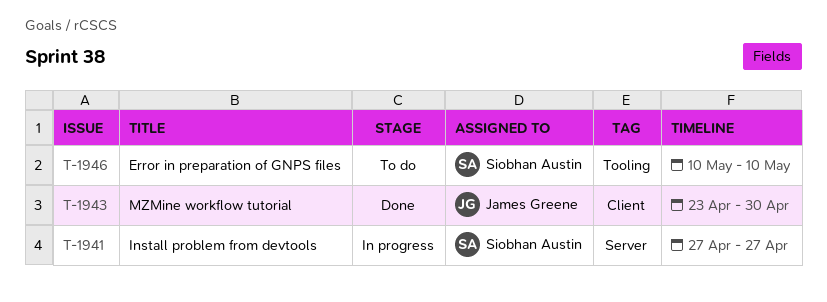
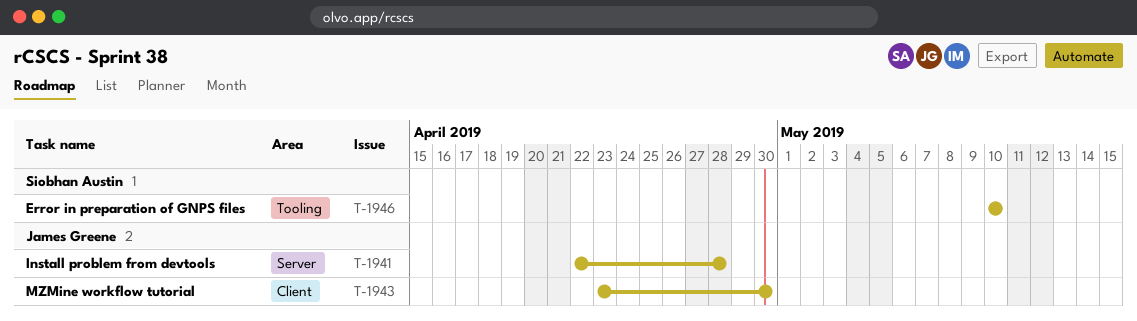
T-1941, owner: Siobhan Austin -> James Greene
T-1941, start: Apr 27 -> Apr 22
T-1941, due: Apr 27 -> Apr 28

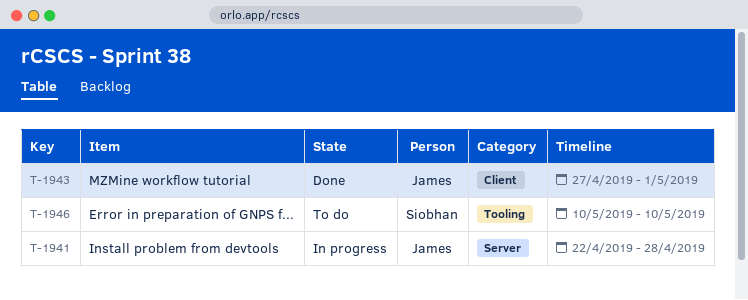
T-1943, start: Apr 23 -> Apr 27
T-1943, due: Apr 30 -> May 1

